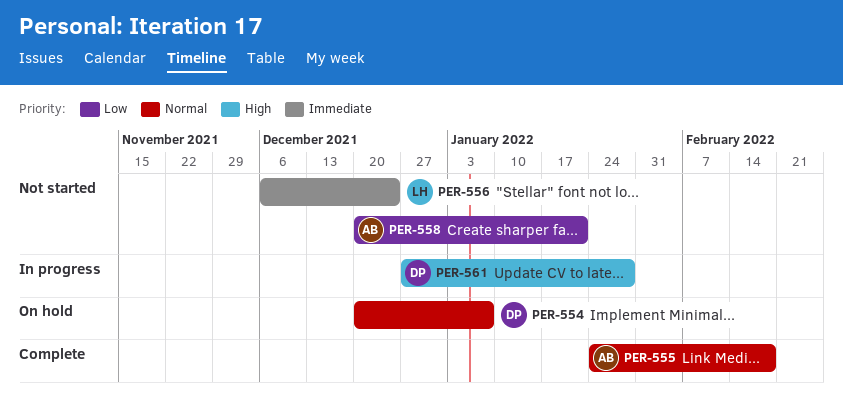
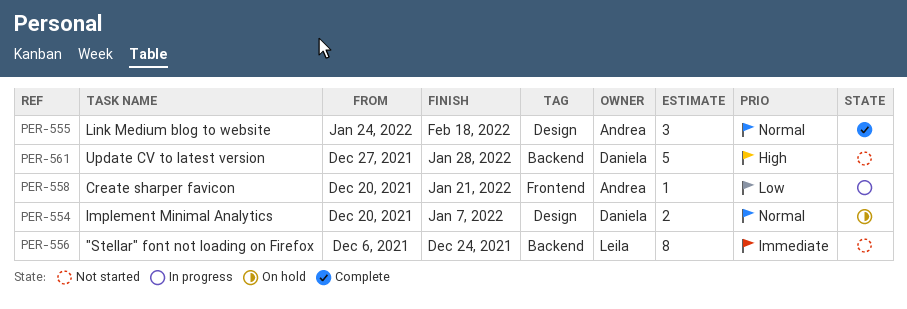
PER-558, status: Not started -> In progress
PER-561, status: In progress -> Not started

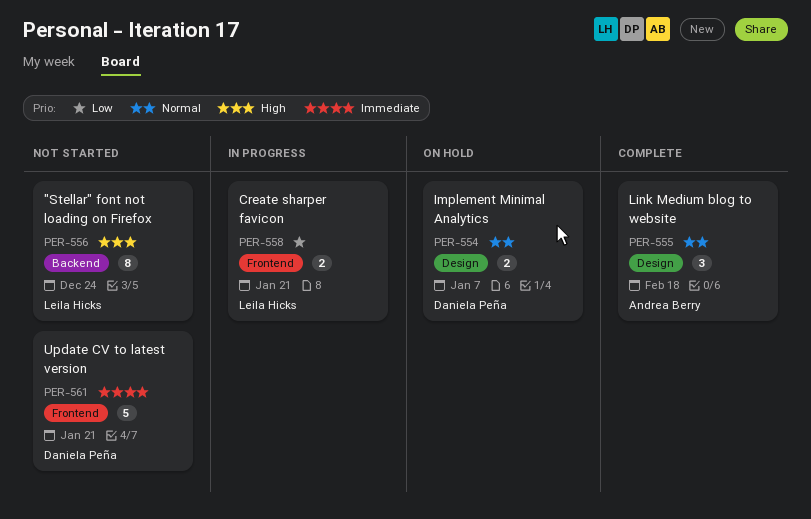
PER-556, priority: Immediate -> High
PER-558, owner: Andrea Berry -> Leila Hicks
PER-558, estimate: 1 -> 2
PER-561, priority: High -> Immediate
PER-561, label: Backend -> Frontend
PER-561, due: Jan 28 -> Jan 21

